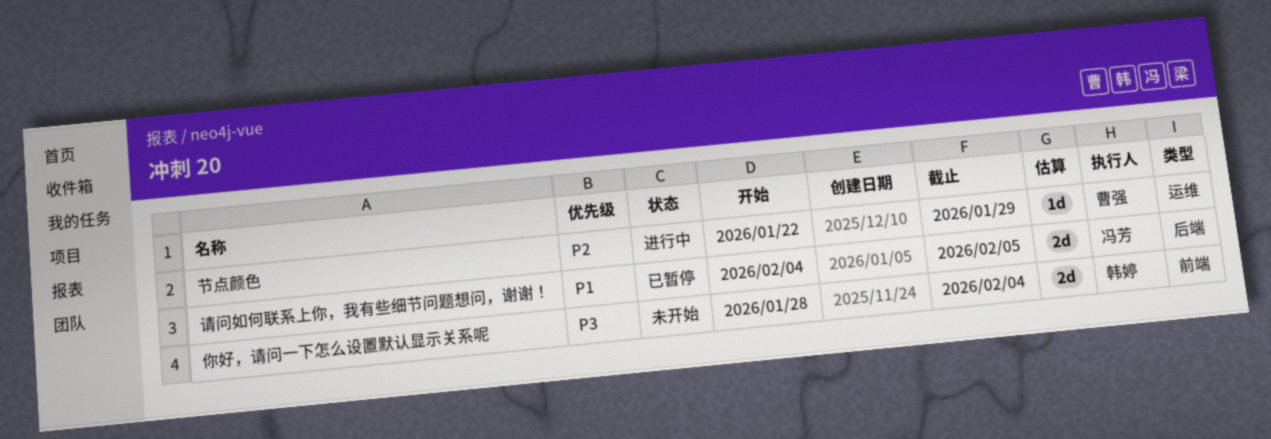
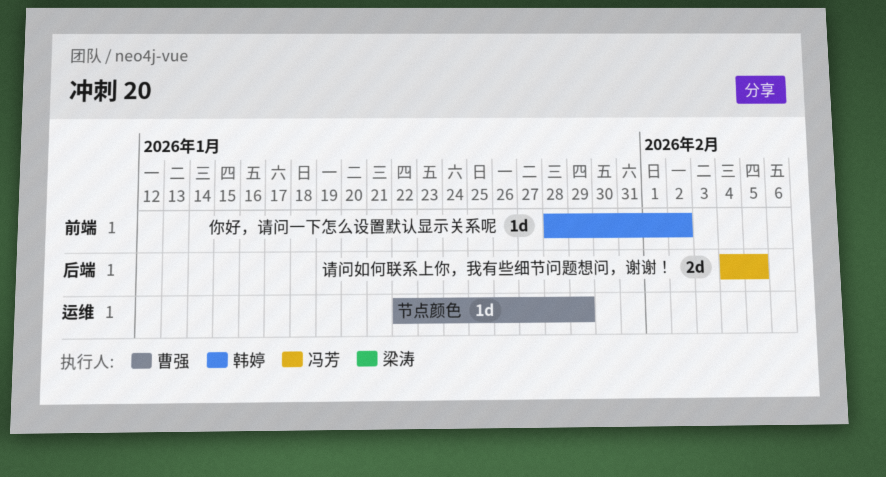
你好，请问一下怎么设置默认显示关系呢, estimate: 2d -> 1d
你好，请问一下怎么设置默认显示关系呢, due: Feb 4 -> Feb 2

